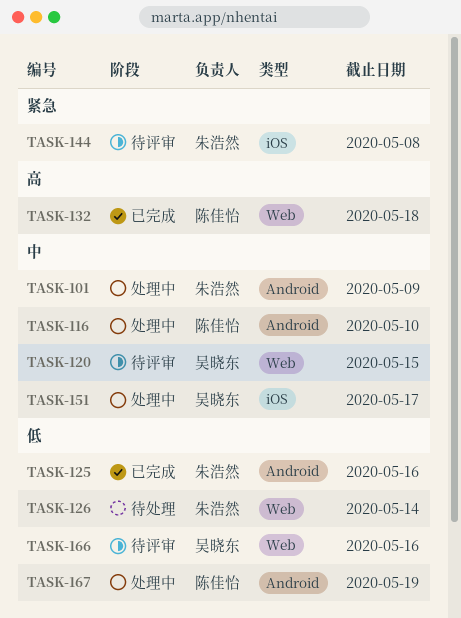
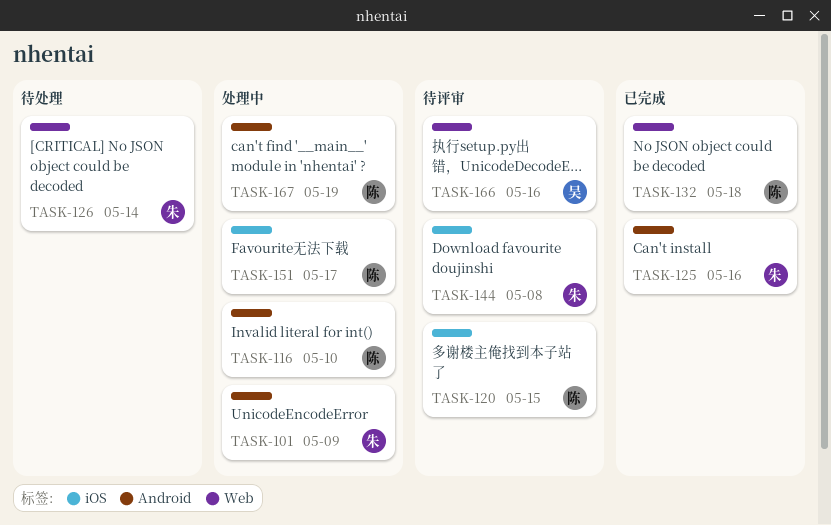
TASK-120, owner: 吴晓东 -> 陈佳怡
TASK-120, label: Web -> iOS
TASK-151, owner: 吴晓东 -> 陈佳怡

